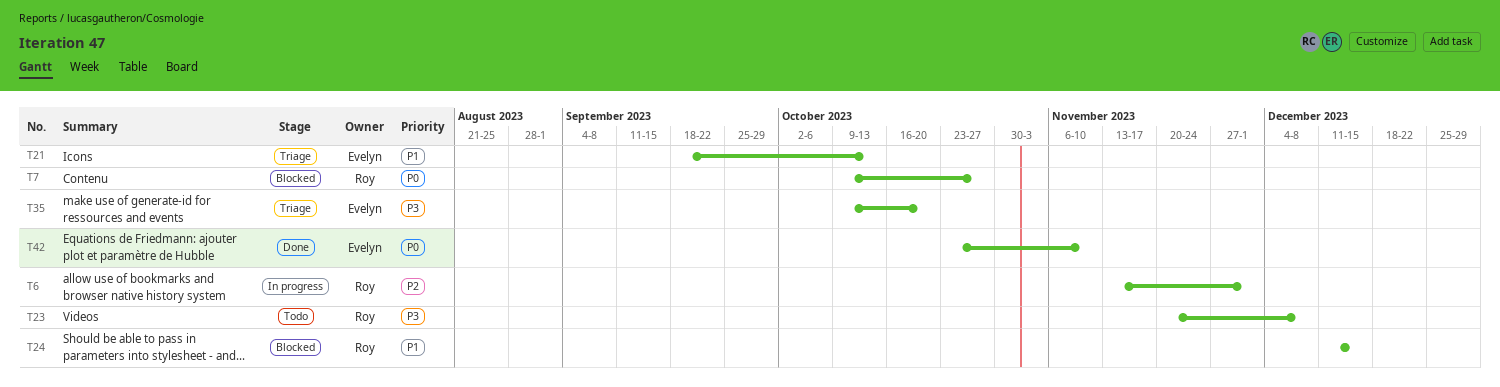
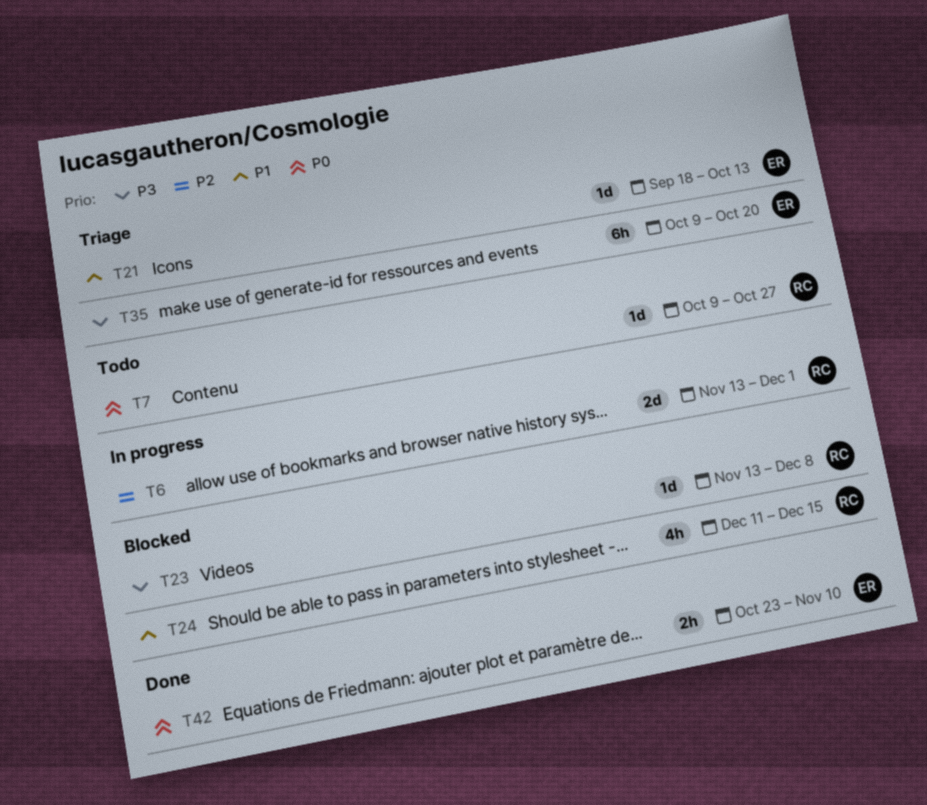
T7, status: Blocked -> Todo
T23, status: Todo -> Blocked
T23, start: Nov 20 -> Nov 13

